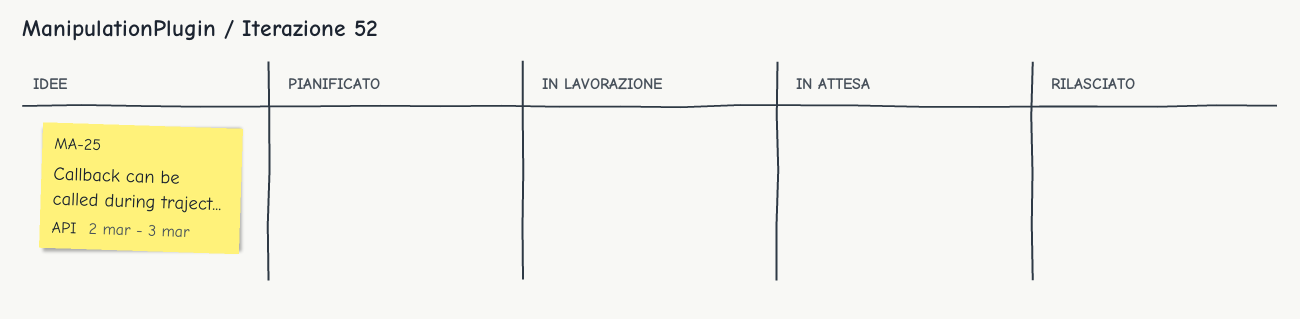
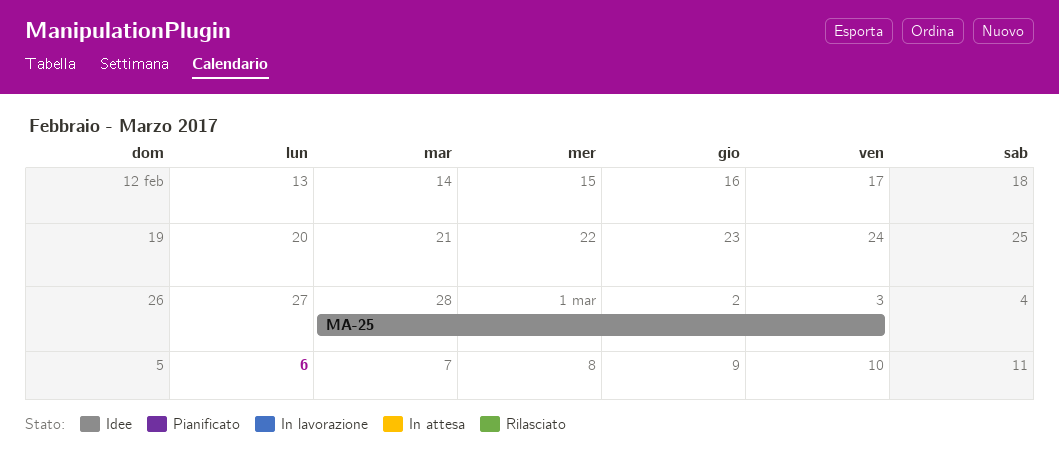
MA-25, start: Mar 2 -> Feb 28

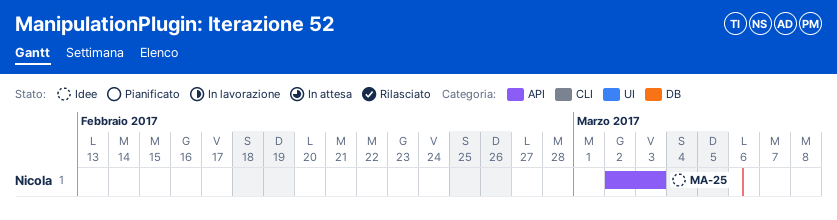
MA-25, start: Feb 28 -> Mar 2

